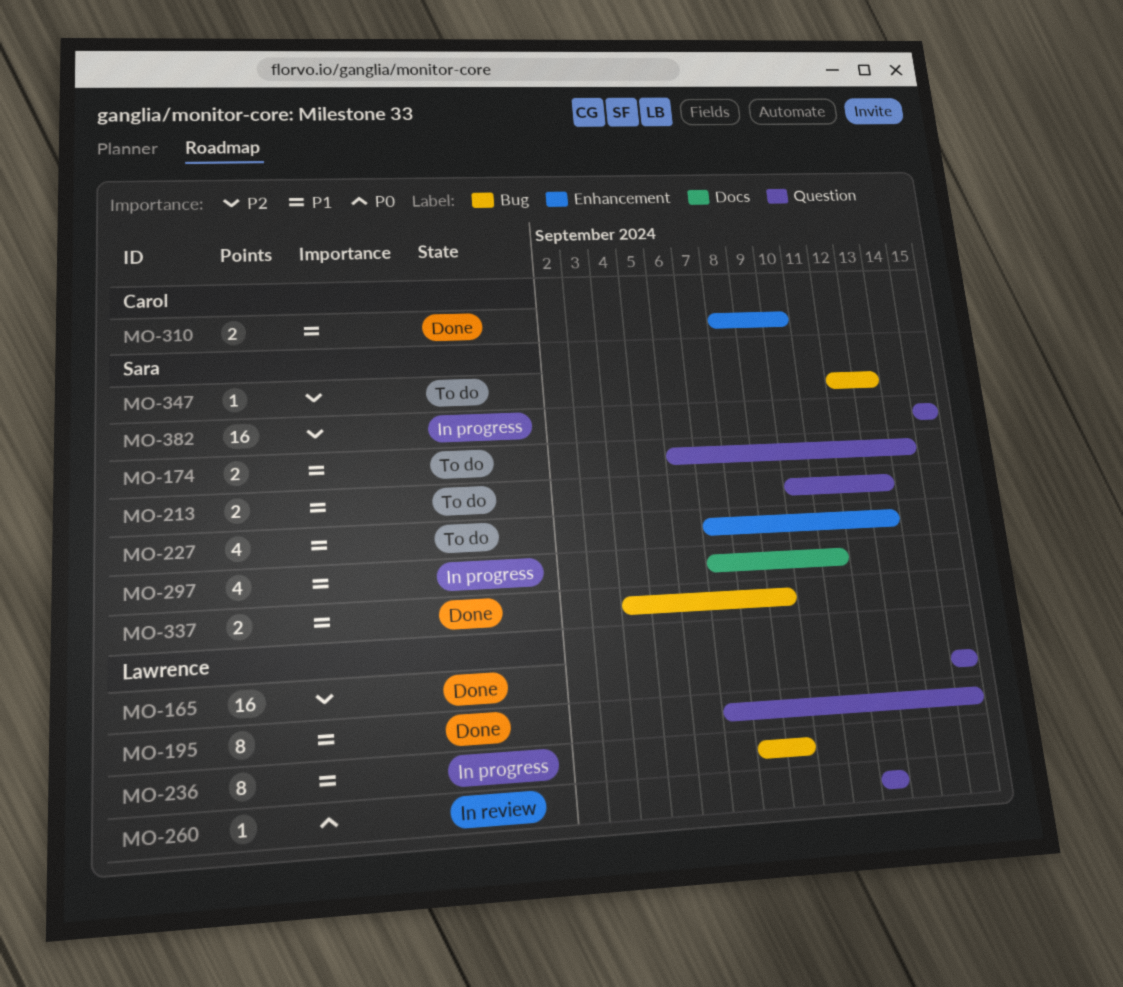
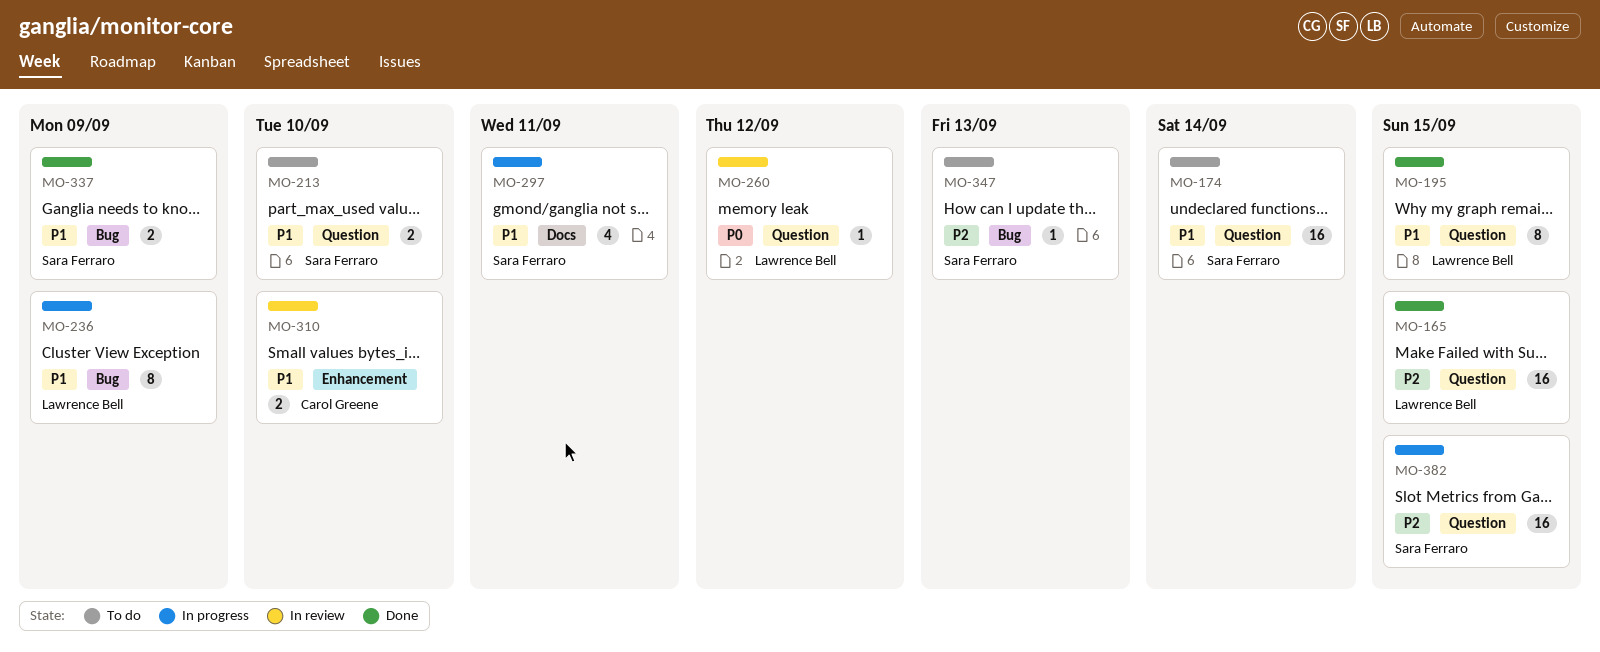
MO-174, estimate: 2 -> 16
MO-213, due: Sep 13 -> Sep 10
MO-227: present -> none
MO-310, status: Done -> In review

